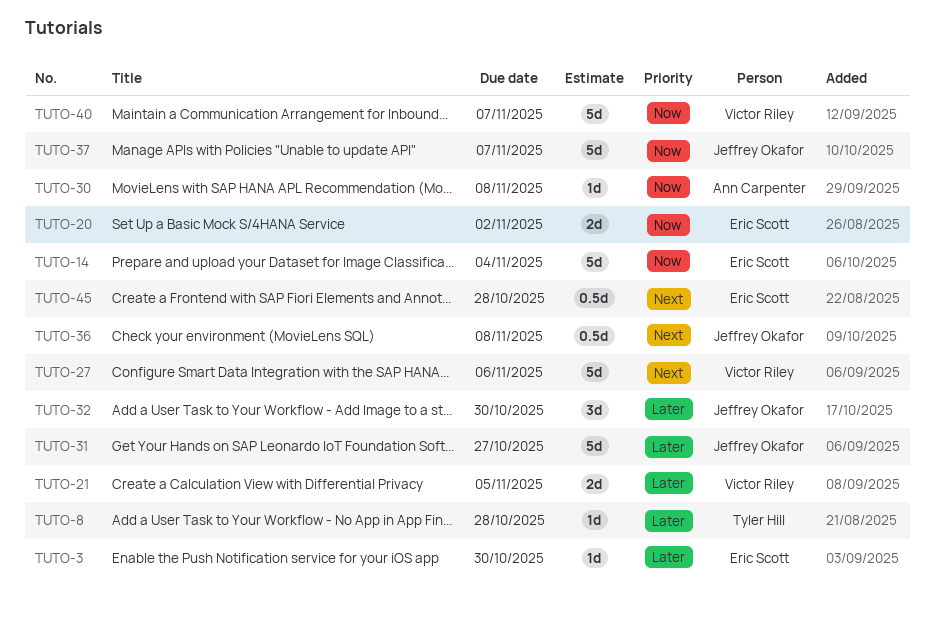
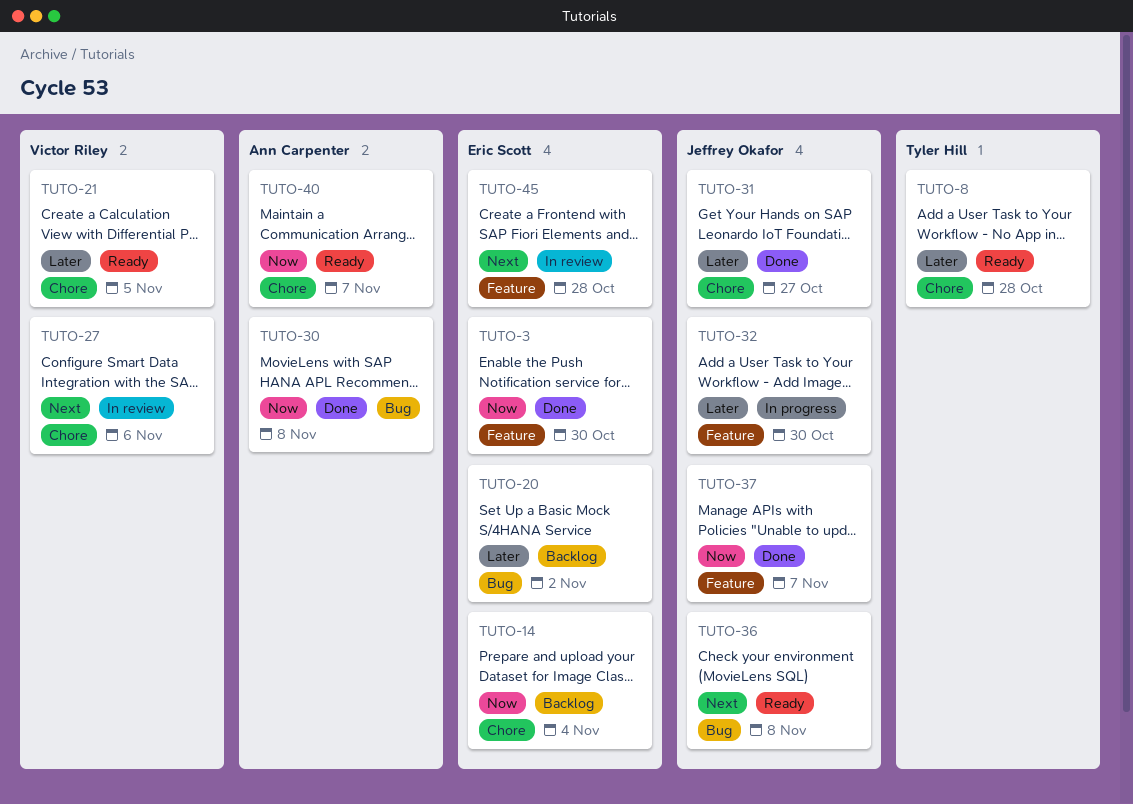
TUTO-3, priority: Later -> Now
TUTO-20, priority: Now -> Later
TUTO-40, owner: Victor Riley -> Ann Carpenter

